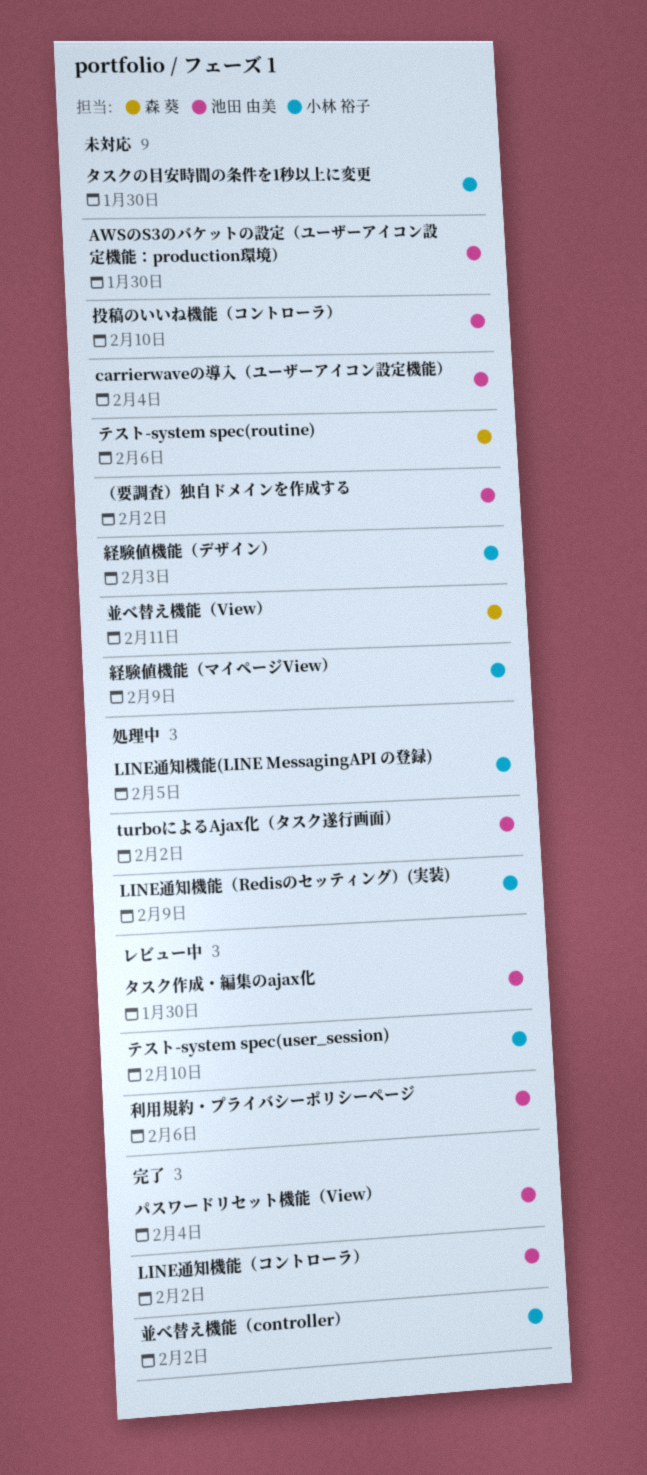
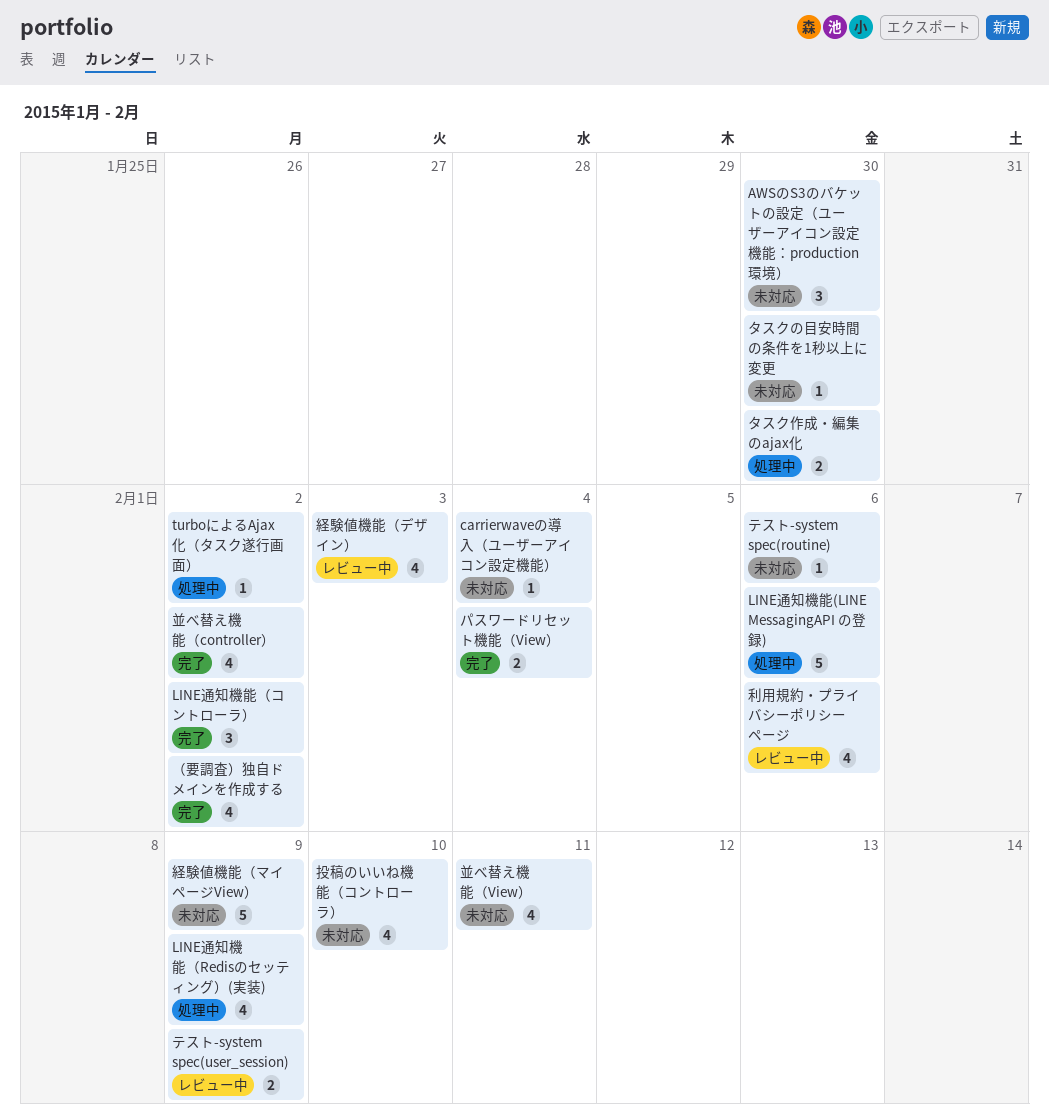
LINE通知機能(LINE MessagingAPI の登録), due: Feb 5 -> Feb 6
タスク作成・編集のajax化, status: レビュー中 -> 処理中
テスト-system spec(user_session), due: Feb 10 -> Feb 9
経験値機能（デザイン）, status: 未対応 -> レビュー中
（要調査）独自ドメインを作成する, status: 未対応 -> 完了

